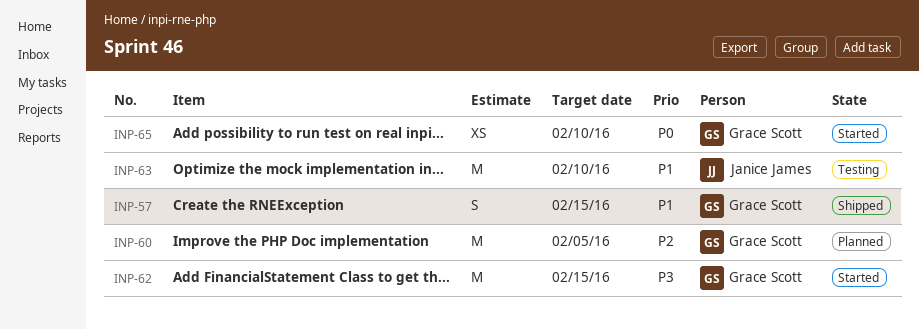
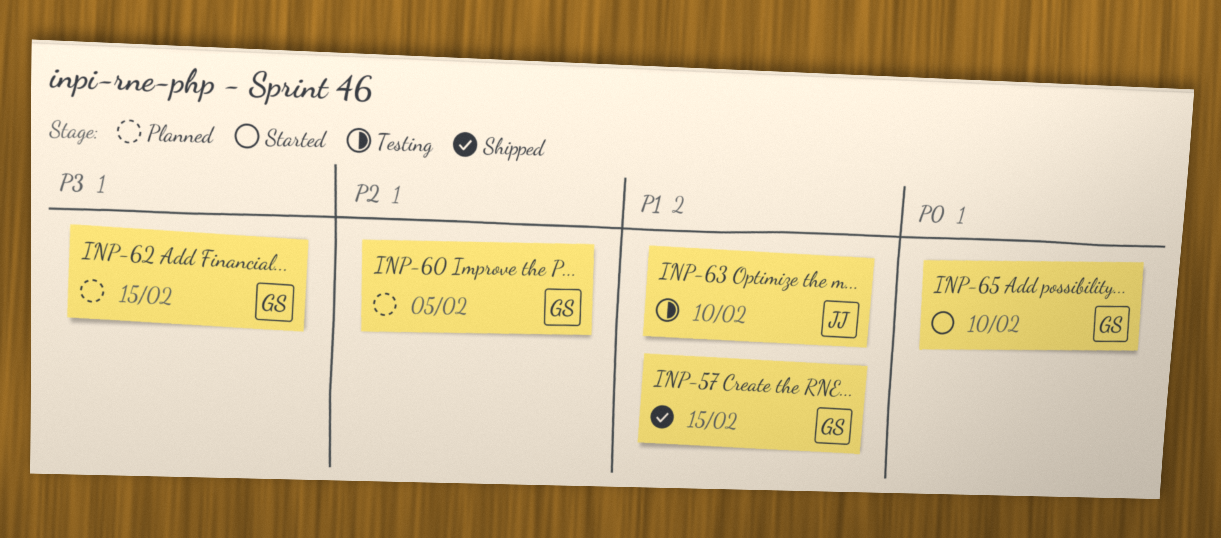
INP-62, status: Started -> Planned

